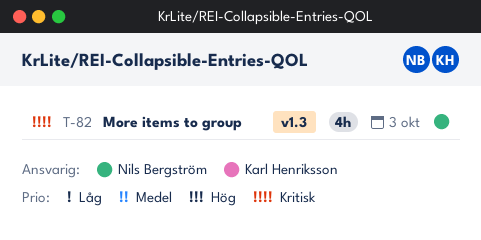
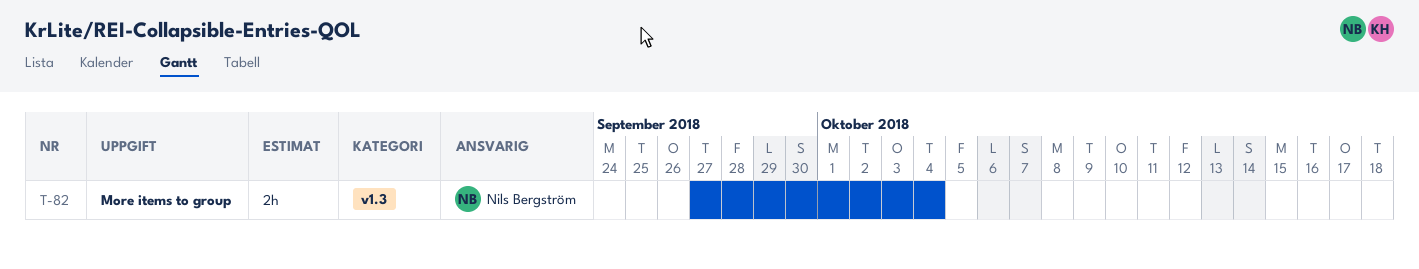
T-82, estimate: 4h -> 2h
T-82, due: Oct 3 -> Oct 4

